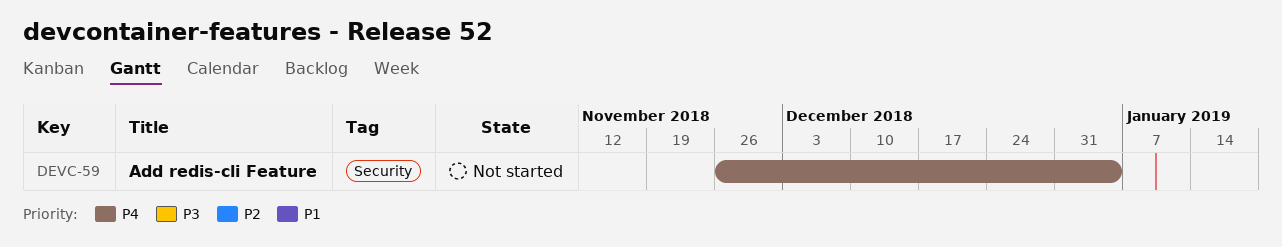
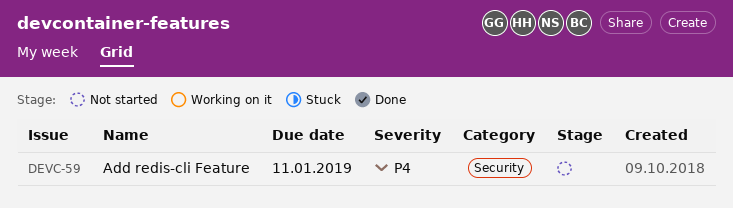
DEVC-59, due: Jan 4 -> Jan 11

